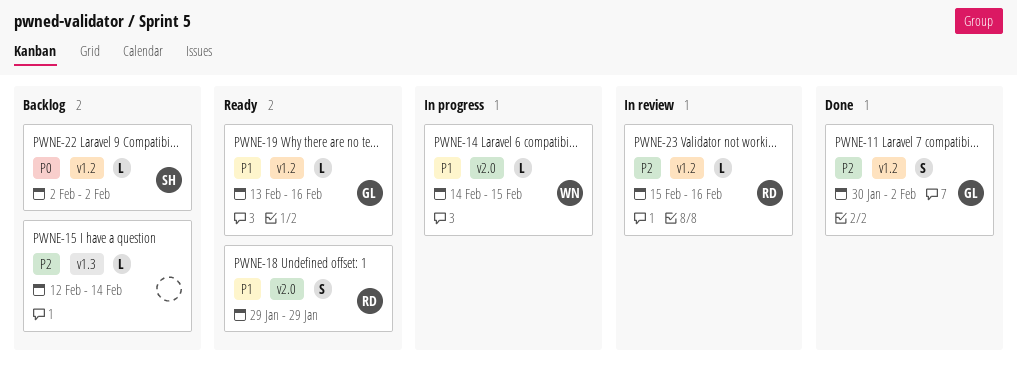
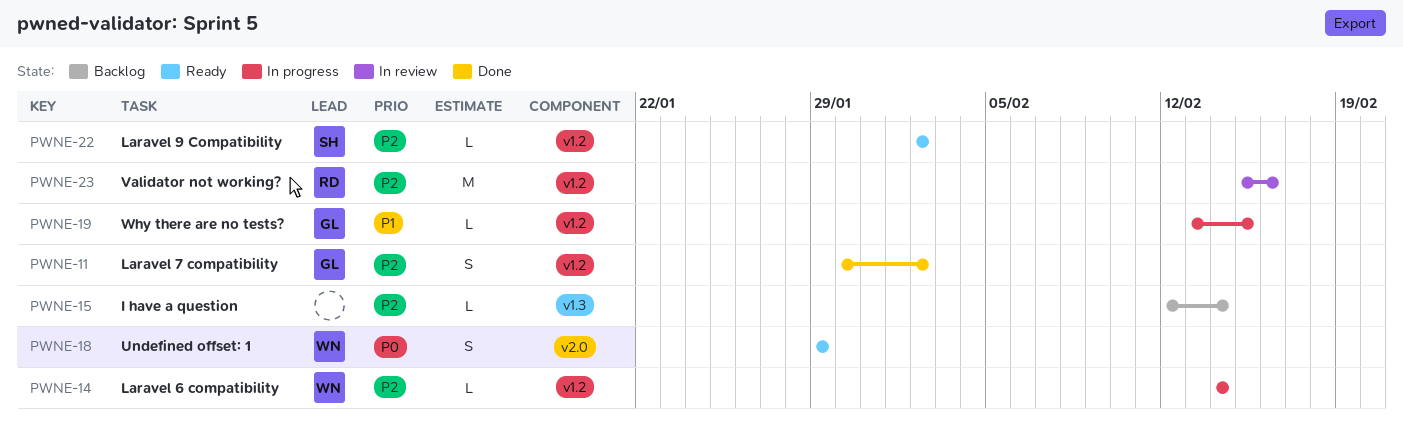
PWNE-14, priority: P1 -> P2
PWNE-14, label: v2.0 -> v1.2
PWNE-14, due: Feb 15 -> Feb 14
PWNE-18, owner: RD -> WN
PWNE-18, priority: P1 -> P0
PWNE-19, status: Ready -> In progress
PWNE-19, due: Feb 16 -> Feb 15
PWNE-22, status: Backlog -> Ready
PWNE-22, priority: P0 -> P2
PWNE-23, estimate: L -> M

